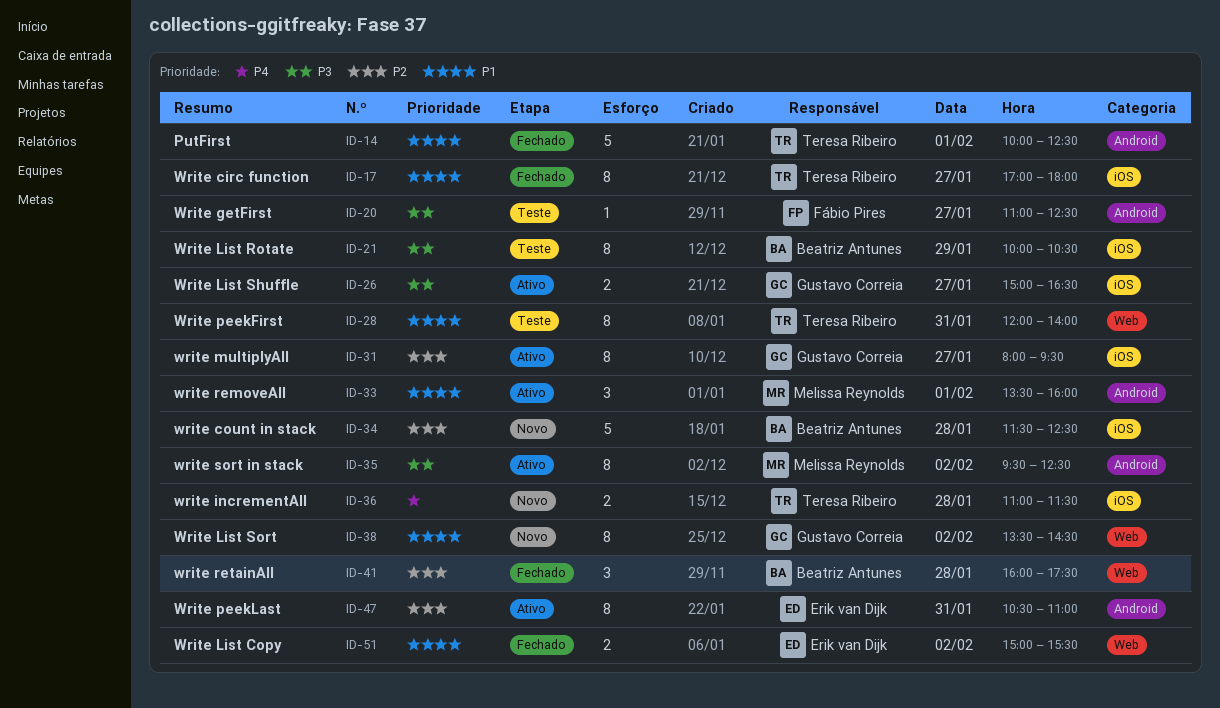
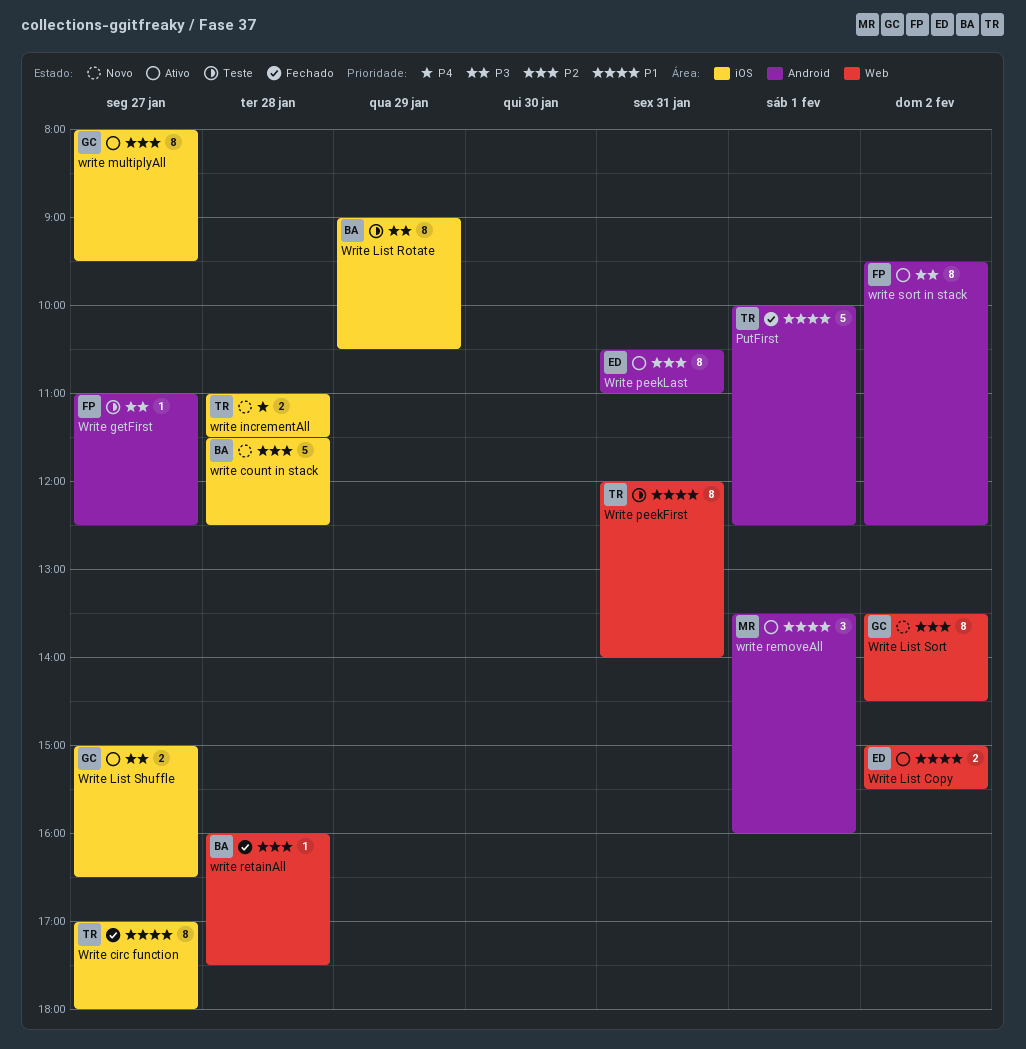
Write List Copy, status: Fechado -> Ativo
Write List Rotate, begins: 10:00 -> 09:00
Write List Sort, priority: P1 -> P2
write retainAll, estimate: 3 -> 1
write sort in stack, owner: Melissa Reynolds -> Fábio Pires

